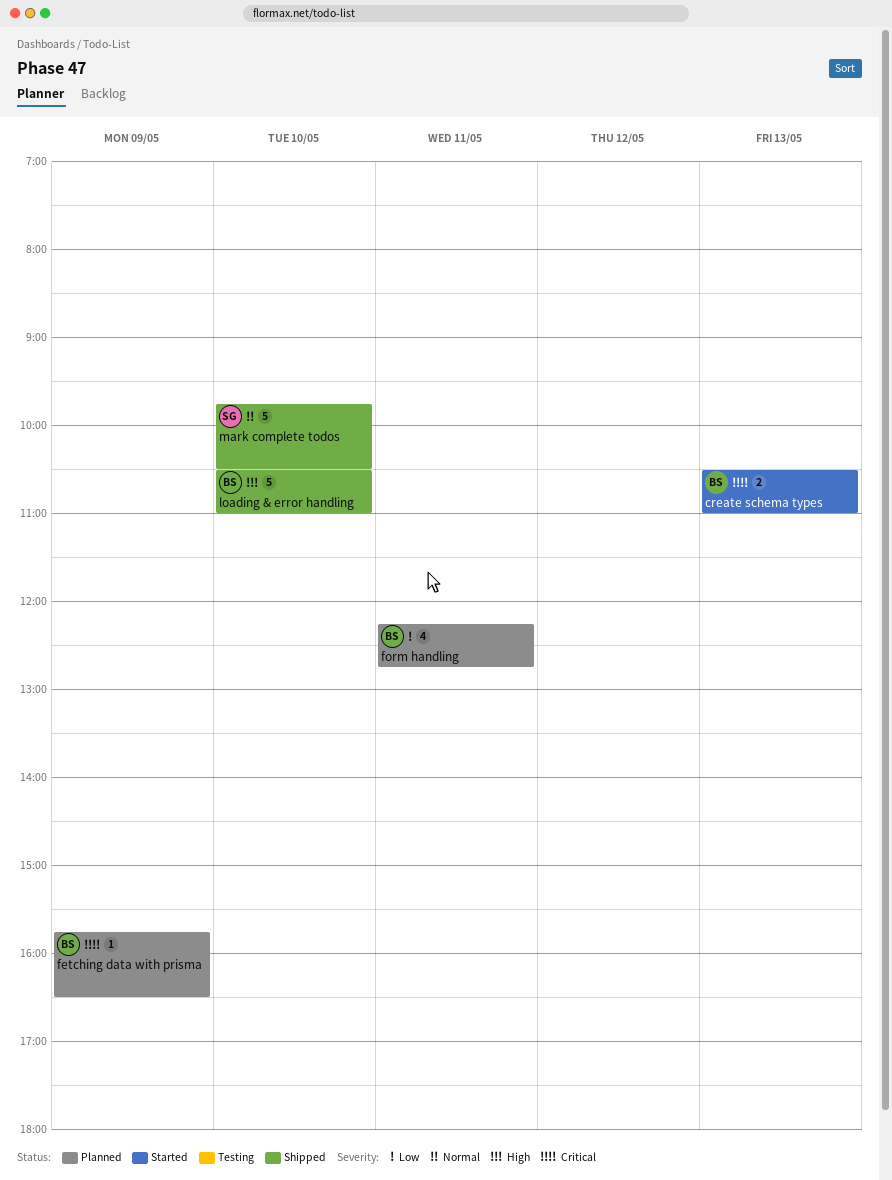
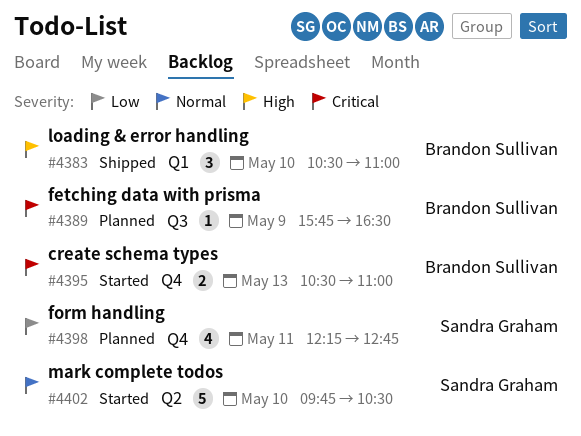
form handling, owner: Brandon Sullivan -> Sandra Graham
loading & error handling, estimate: 5 -> 3
mark complete todos, status: Shipped -> Started

